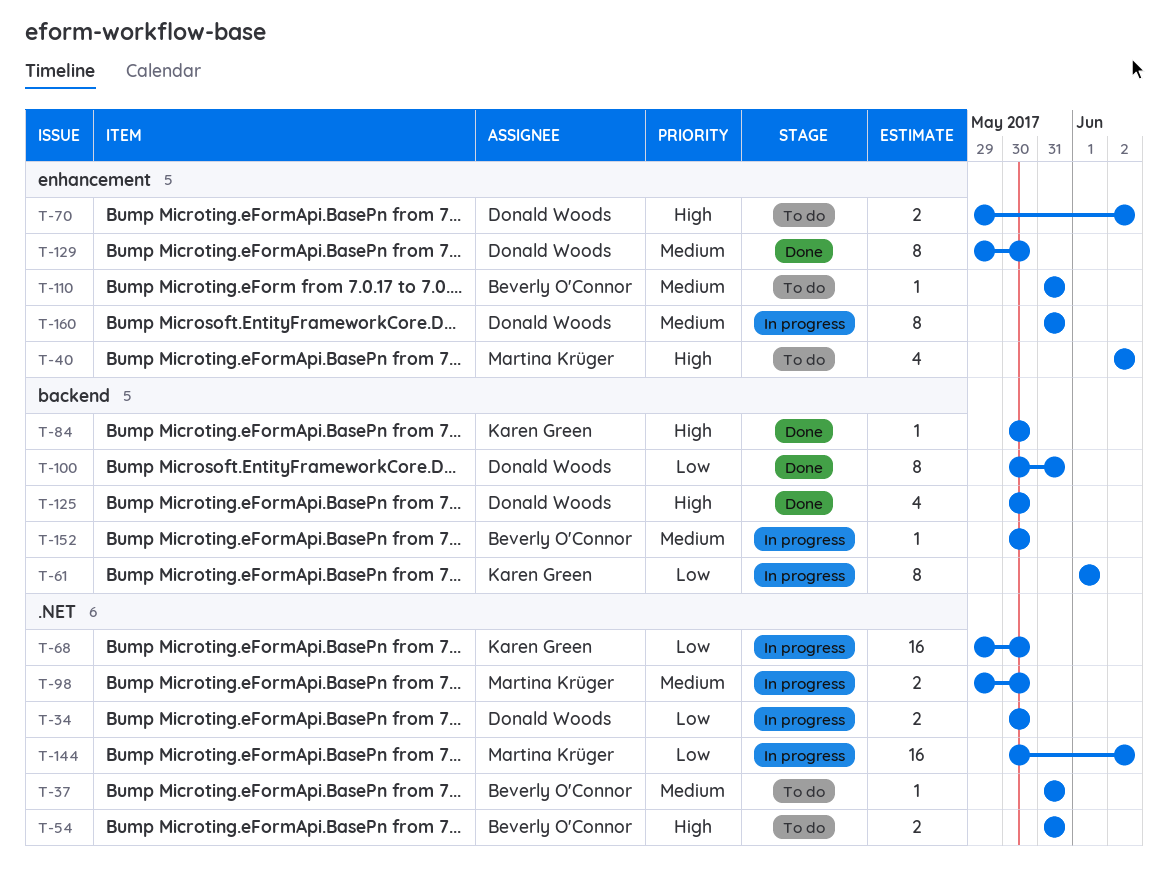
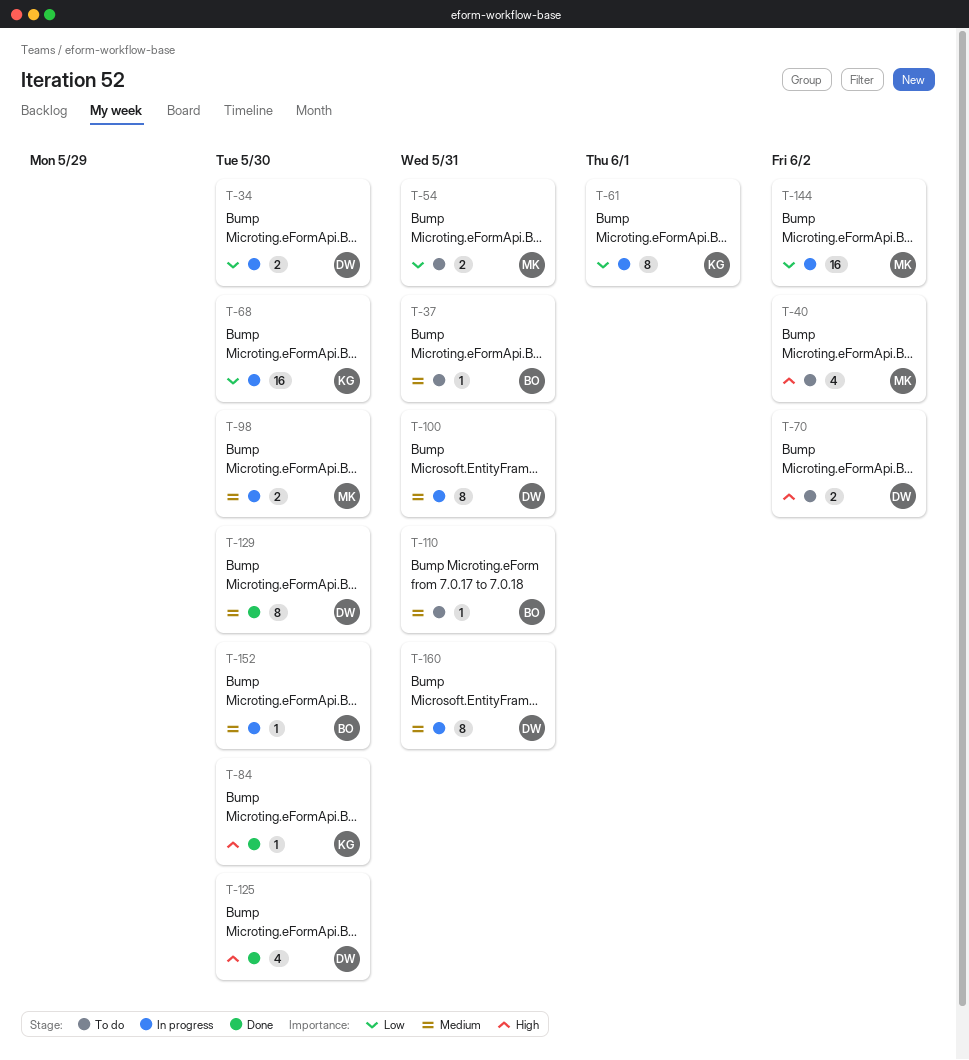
T-54, owner: Beverly O'Connor -> Martina Krüger
T-54, priority: High -> Low
T-100, status: Done -> In progress
T-100, priority: Low -> Medium

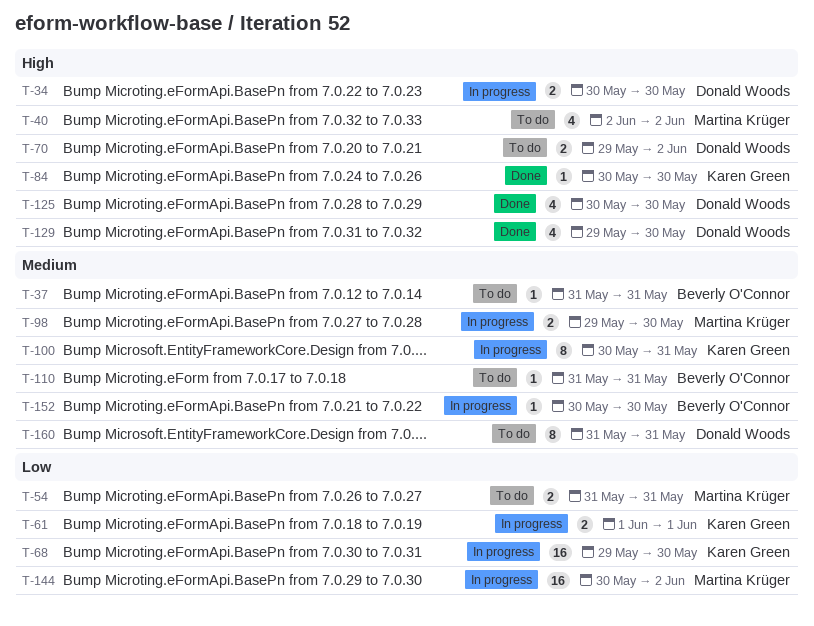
T-34, priority: Low -> High
T-61, estimate: 8 -> 2
T-100, owner: Donald Woods -> Karen Green
T-129, priority: Medium -> High
T-129, estimate: 8 -> 4
T-160, status: In progress -> To do

